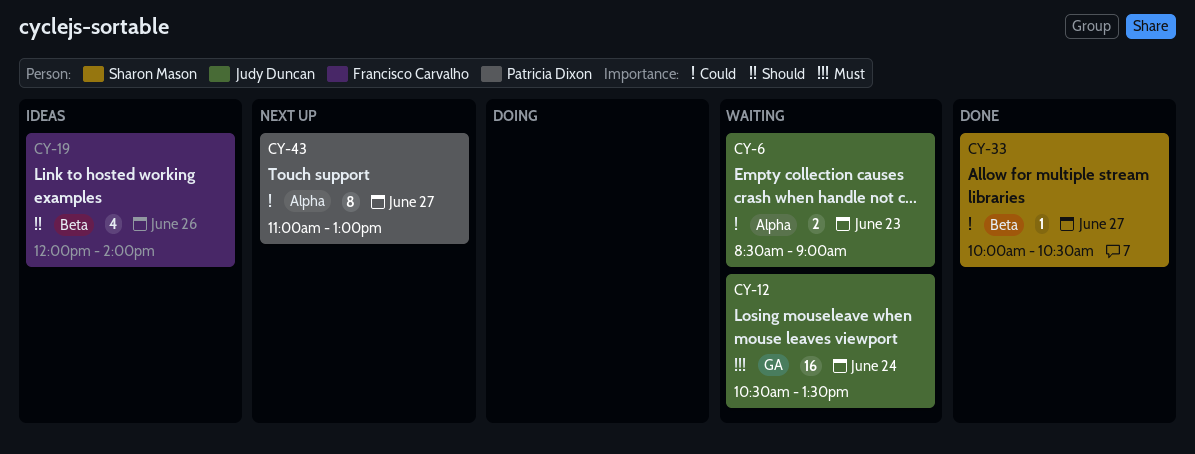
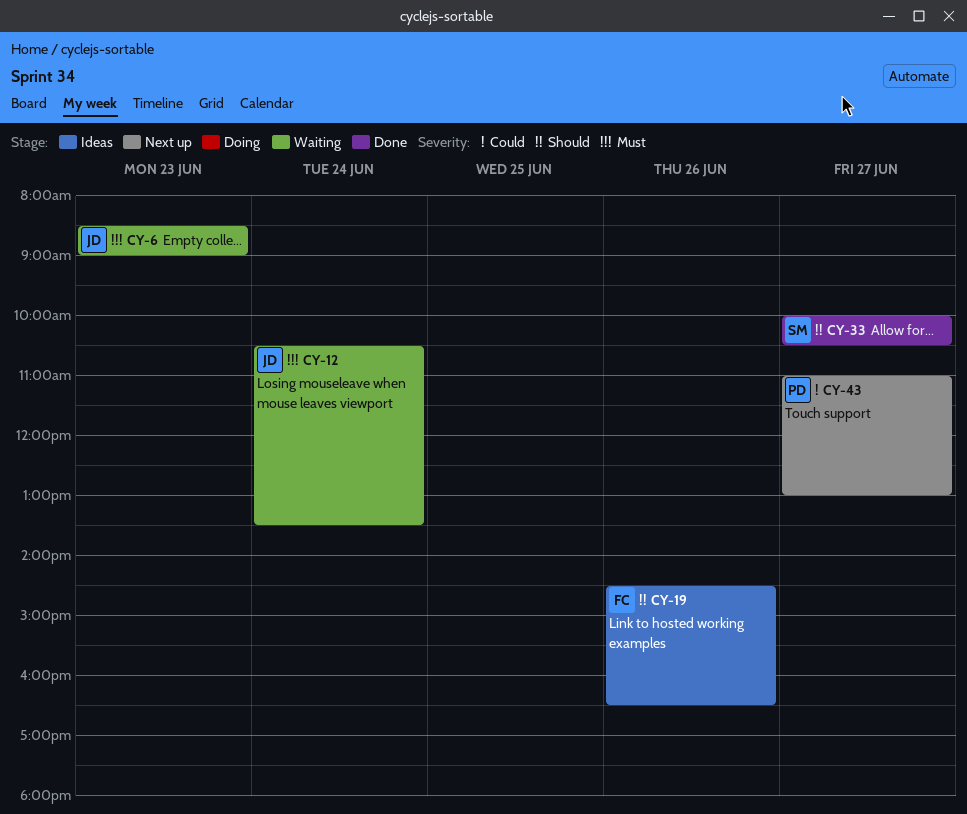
CY-6, priority: Could -> Must
CY-19, begins: 12:00 -> 14:30
CY-19, ends: 14:00 -> 16:30
CY-33, priority: Could -> Should

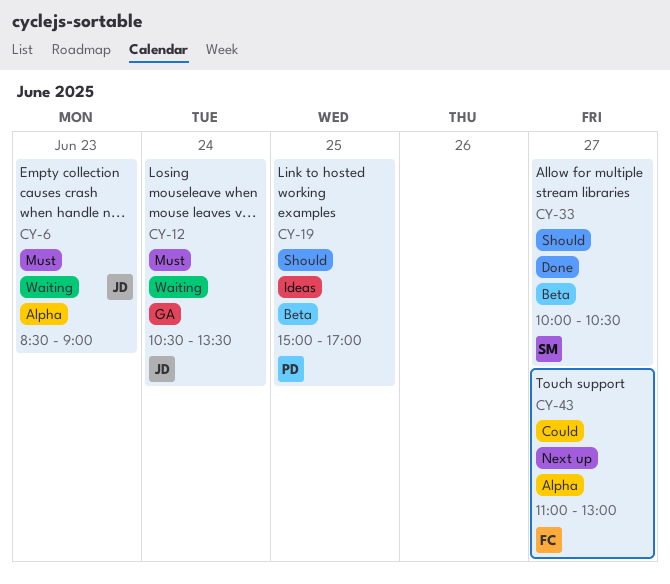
CY-19, owner: FC -> PD
CY-19, day: Jun 26 -> Jun 25
CY-19, begins: 14:30 -> 15:00
CY-19, ends: 16:30 -> 17:00
CY-43, owner: PD -> FC

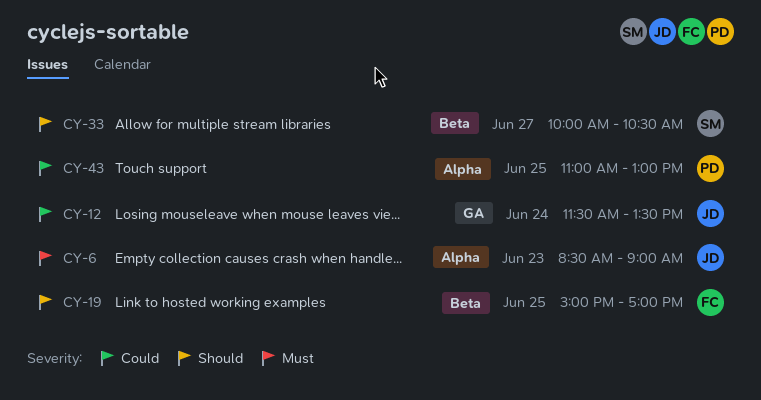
CY-12, priority: Must -> Could
CY-12, begins: 10:30 -> 11:30
CY-19, owner: PD -> FC
CY-43, owner: FC -> PD
CY-43, day: Jun 27 -> Jun 25

